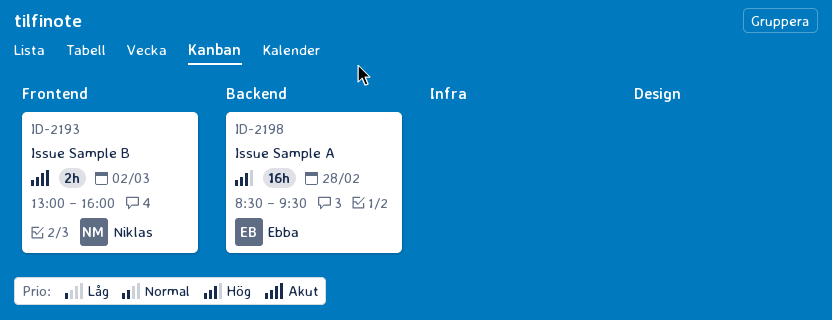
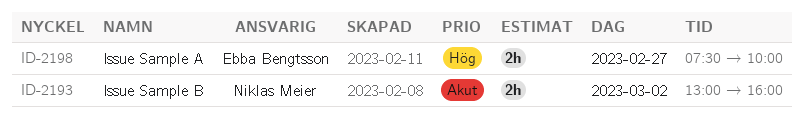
ID-2198, estimate: 16h -> 2h
ID-2198, day: Feb 28 -> Feb 27
ID-2198, begins: 08:30 -> 07:30
ID-2198, ends: 09:30 -> 10:00

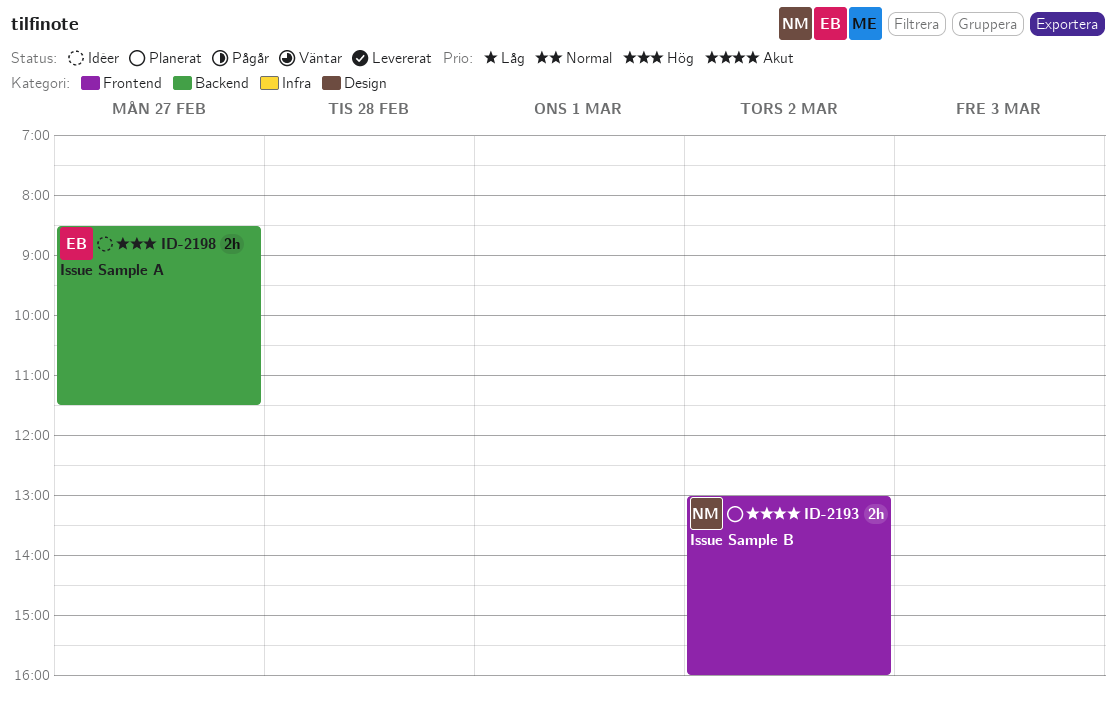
ID-2198, begins: 07:30 -> 08:30
ID-2198, ends: 10:00 -> 11:30

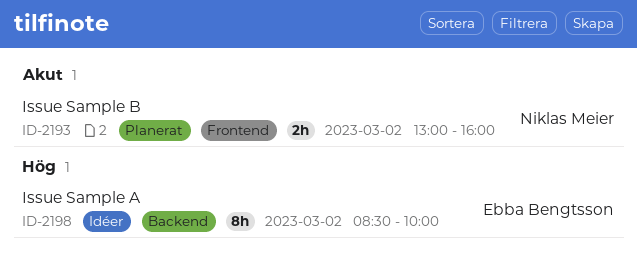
ID-2198, estimate: 2h -> 8h
ID-2198, day: Feb 27 -> Mar 2
ID-2198, ends: 11:30 -> 10:00

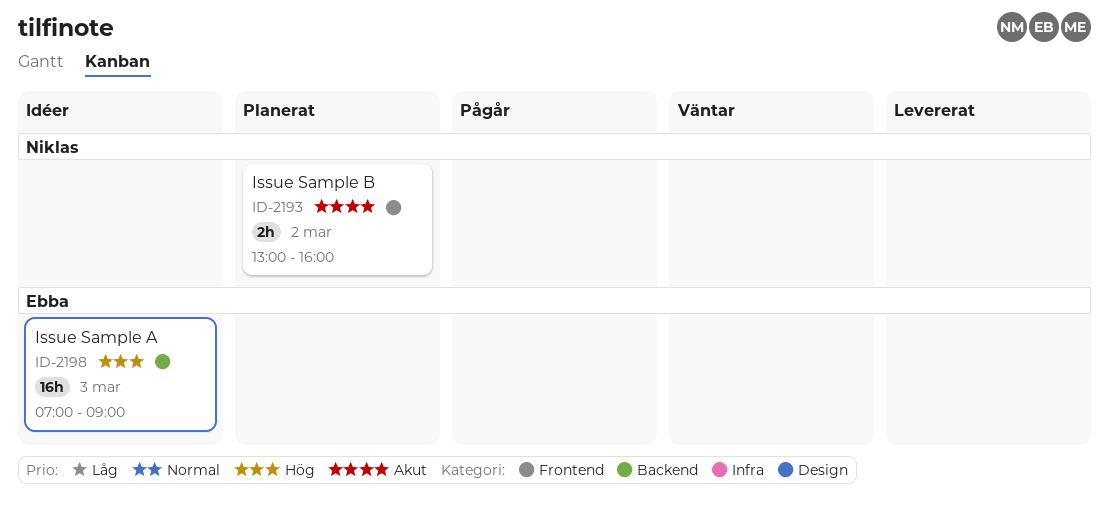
ID-2198, estimate: 8h -> 16h
ID-2198, day: Mar 2 -> Mar 3
ID-2198, begins: 08:30 -> 07:00
ID-2198, ends: 10:00 -> 09:00

